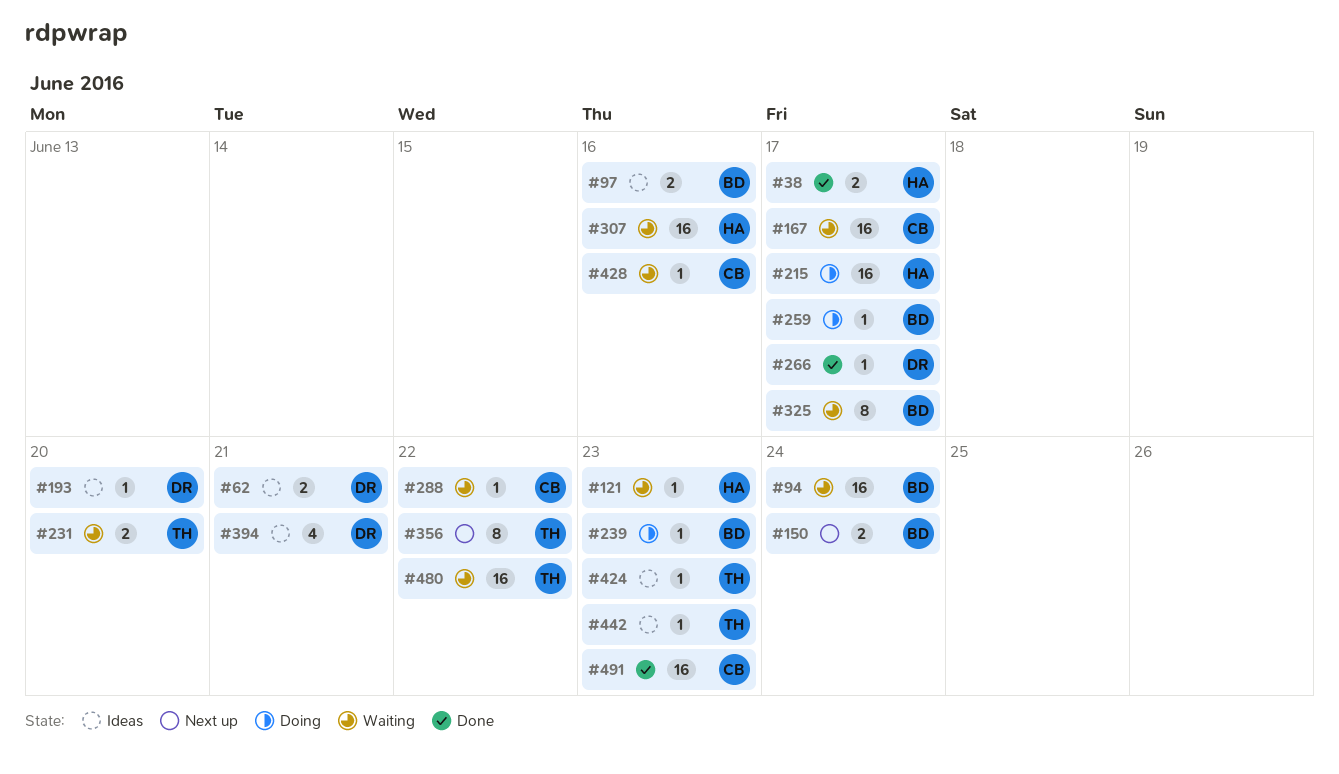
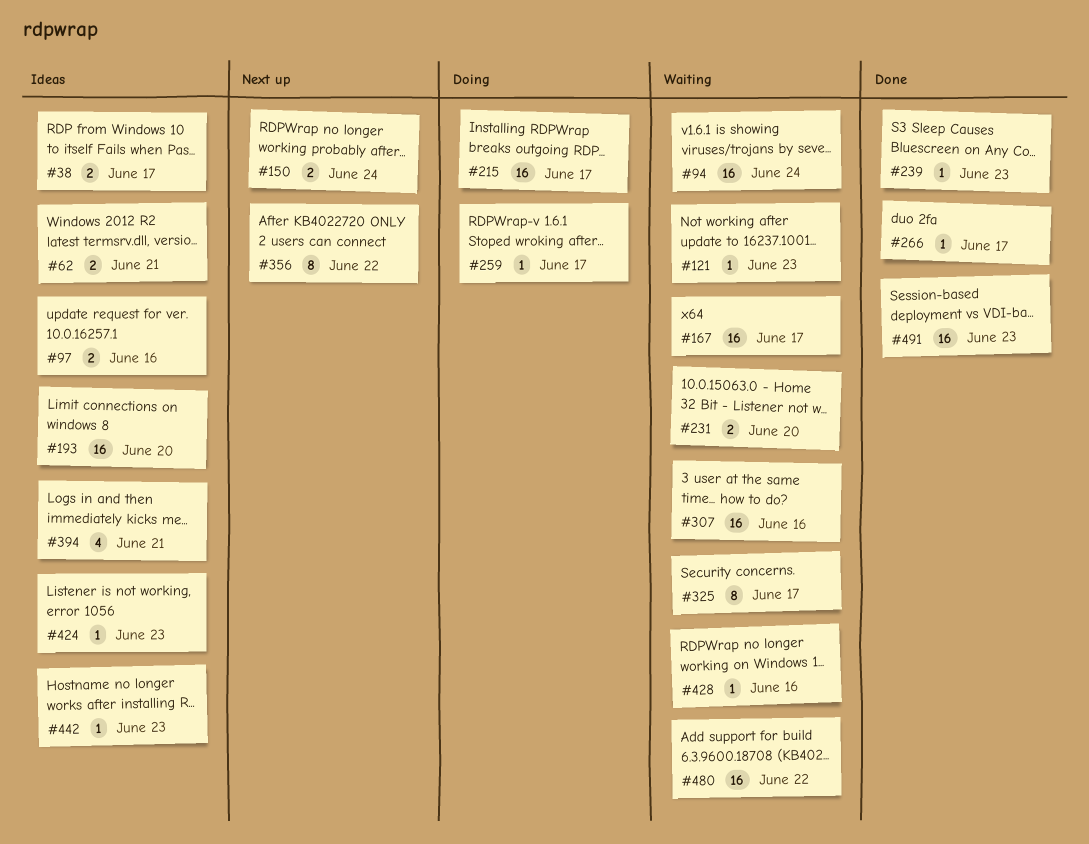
#38, status: Done -> Ideas
#193, estimate: 1 -> 16
#239, status: Doing -> Done
#288: present -> none

